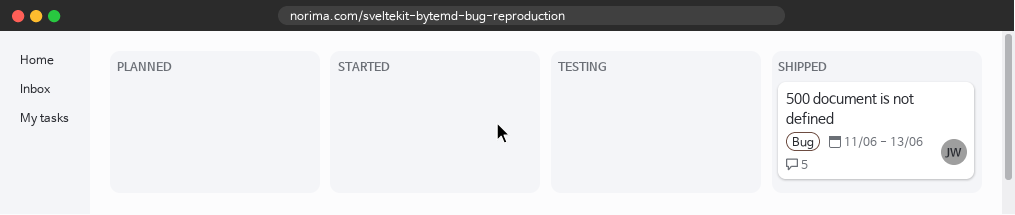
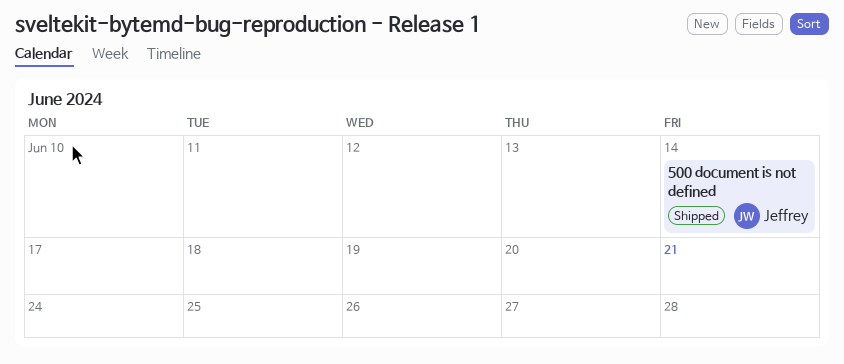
500 document is not defined, due: Jun 13 -> Jun 14

